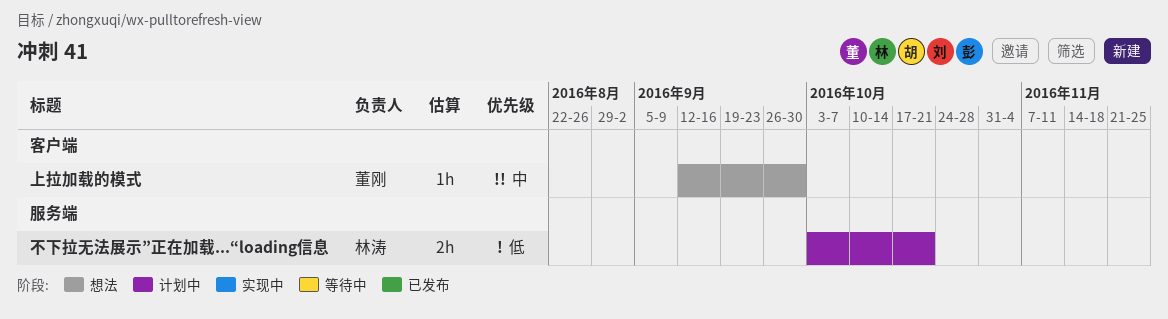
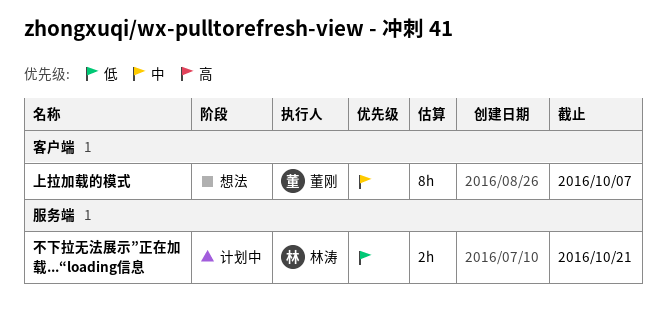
上拉加载的模式, estimate: 1h -> 8h
上拉加载的模式, due: Sep 30 -> Oct 7

